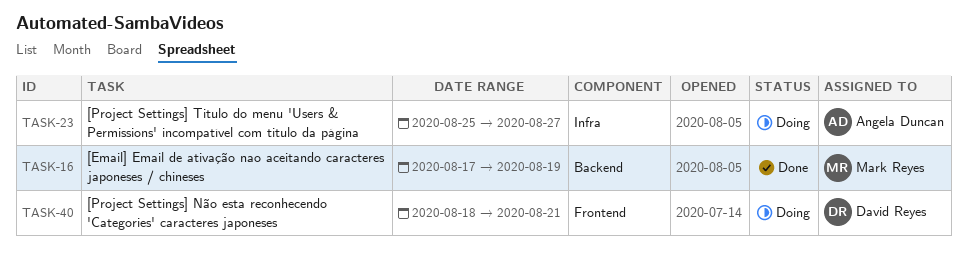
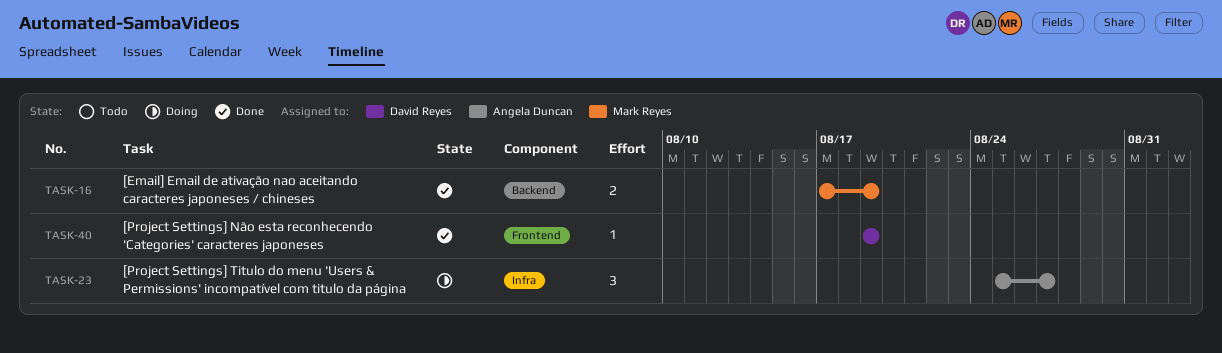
TASK-40, status: Doing -> Done
TASK-40, start: Aug 18 -> Aug 19
TASK-40, due: Aug 21 -> Aug 19

